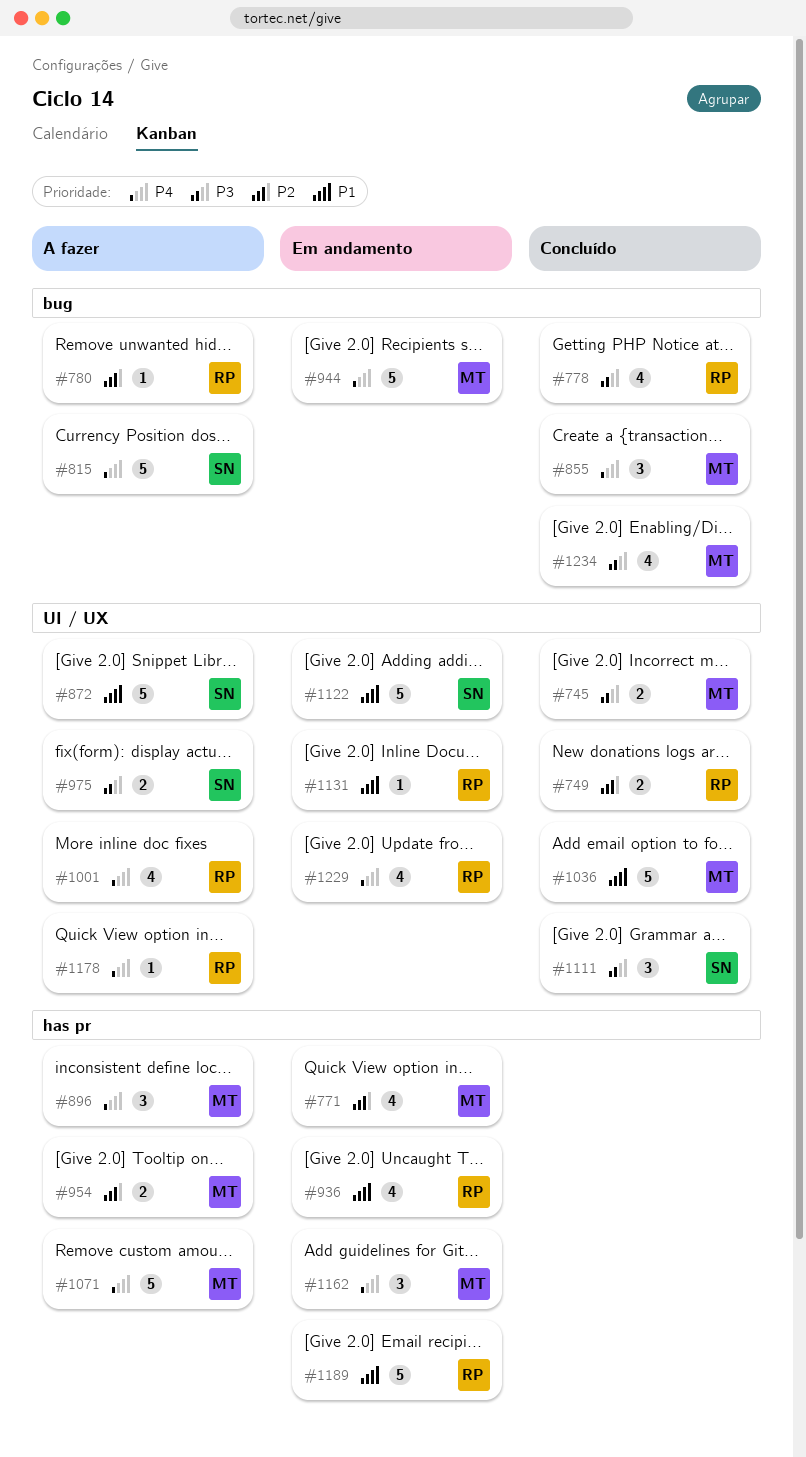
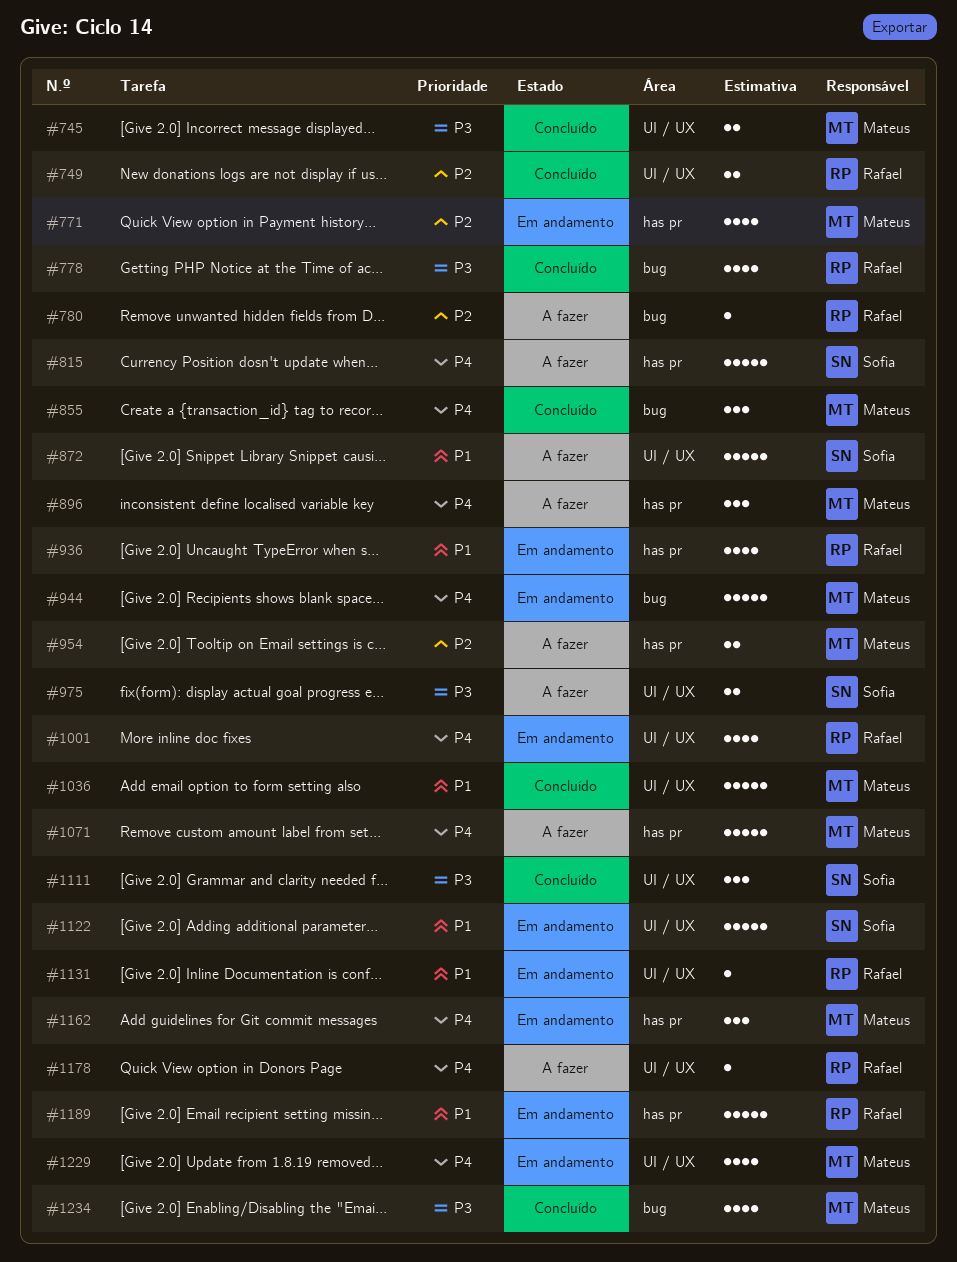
#815, label: bug -> has pr
#1001, status: A fazer -> Em andamento
#1229, owner: Rafael -> Mateus

